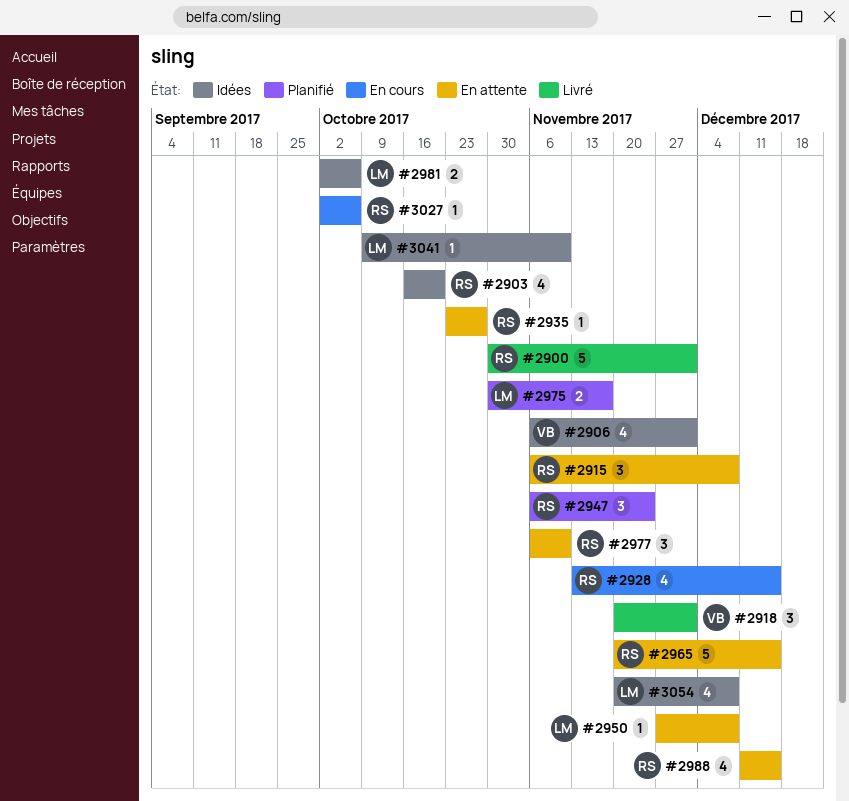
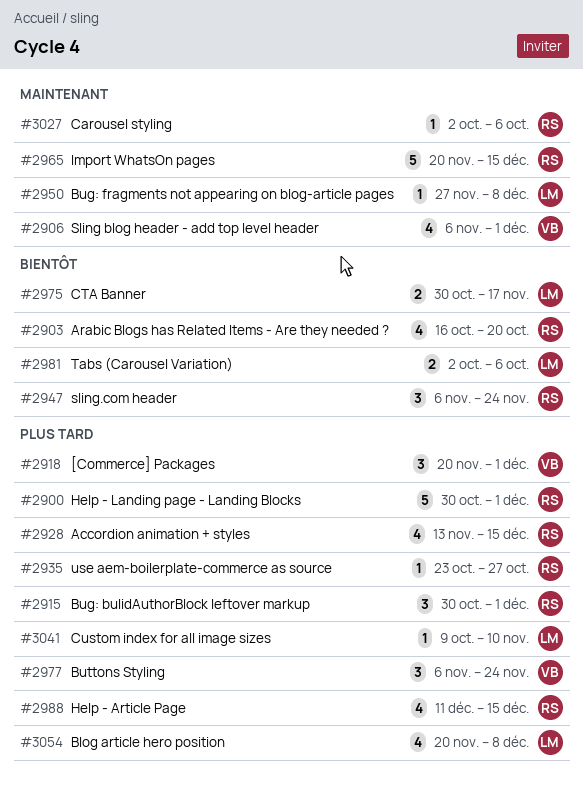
#2915, start: Nov 6 -> Oct 30
#2915, due: Dec 8 -> Dec 1
#2977, owner: RS -> VB
#2977, due: Nov 10 -> Nov 24

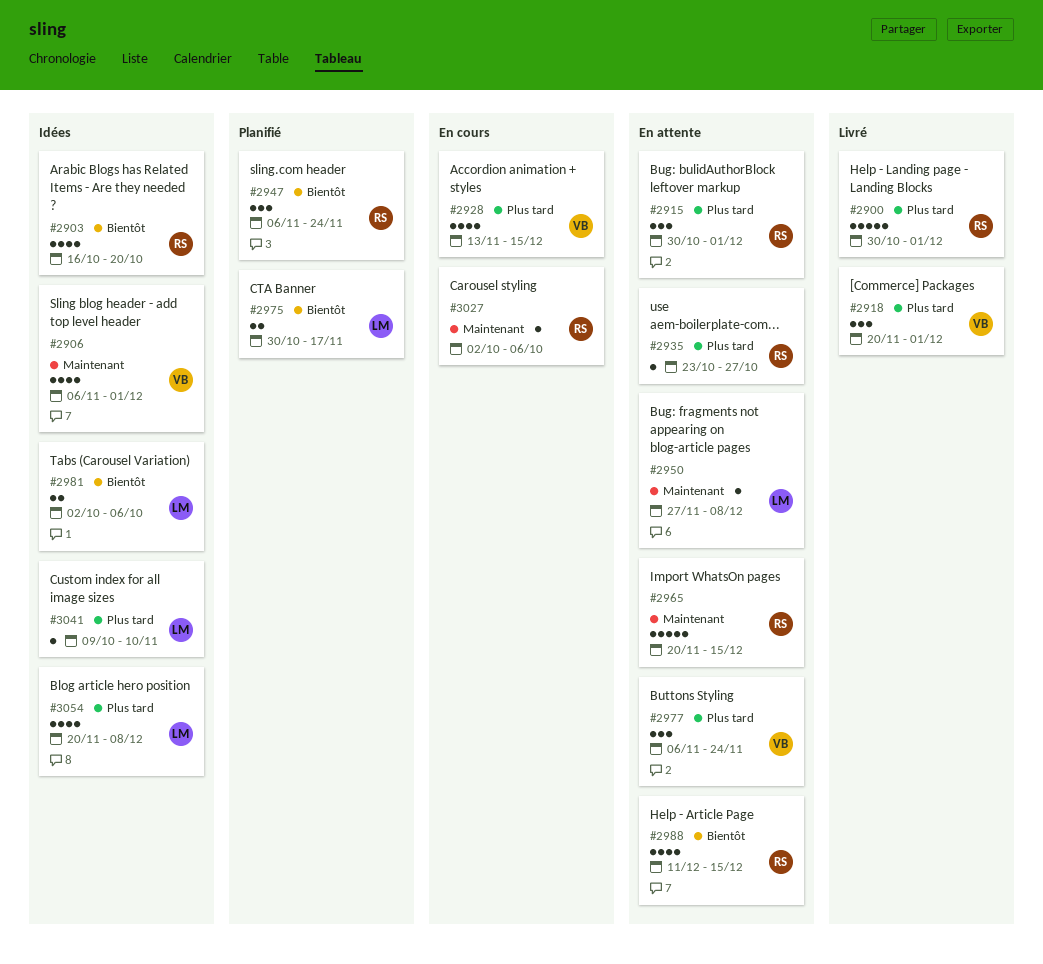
#2928, owner: RS -> VB
#2988, priority: Plus tard -> Bientôt

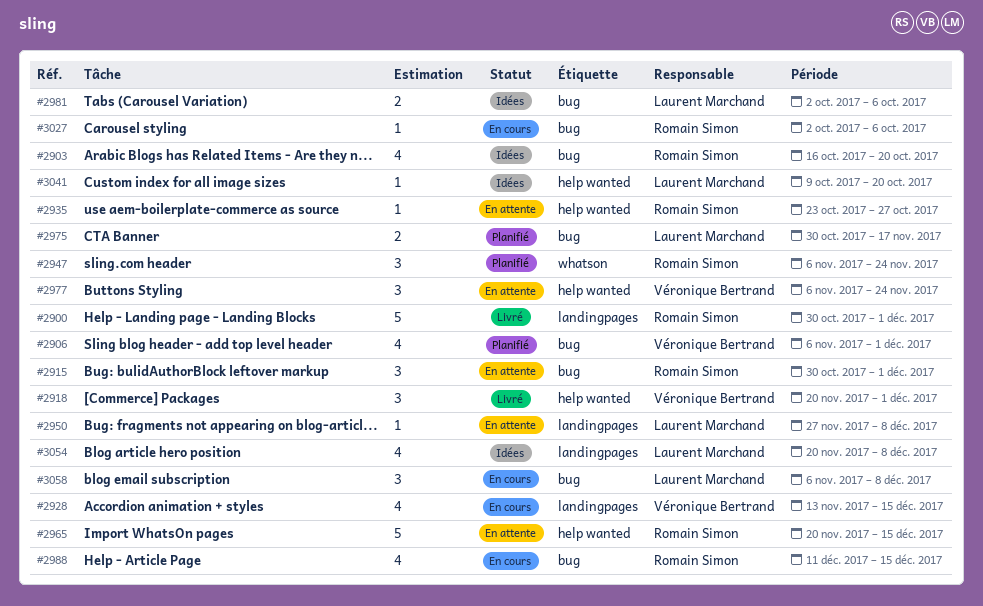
#2906, status: Idées -> Planifié
#2988, status: En attente -> En cours
#3041, due: Nov 10 -> Oct 20
#3058: none -> present

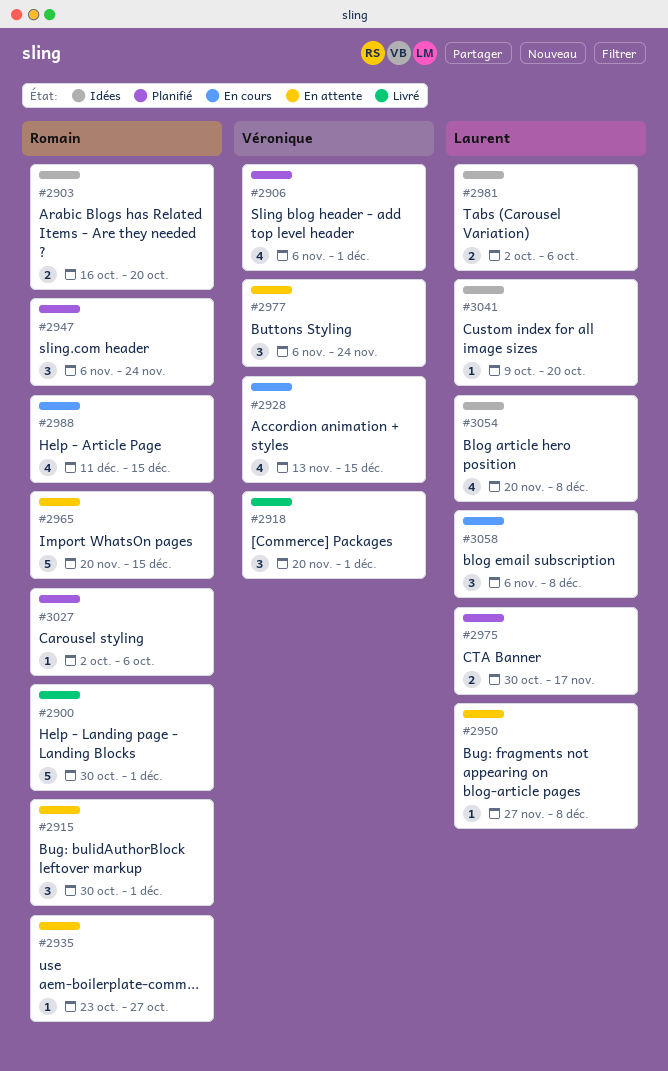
#2903, estimate: 4 -> 2
#3027, status: En cours -> Planifié

